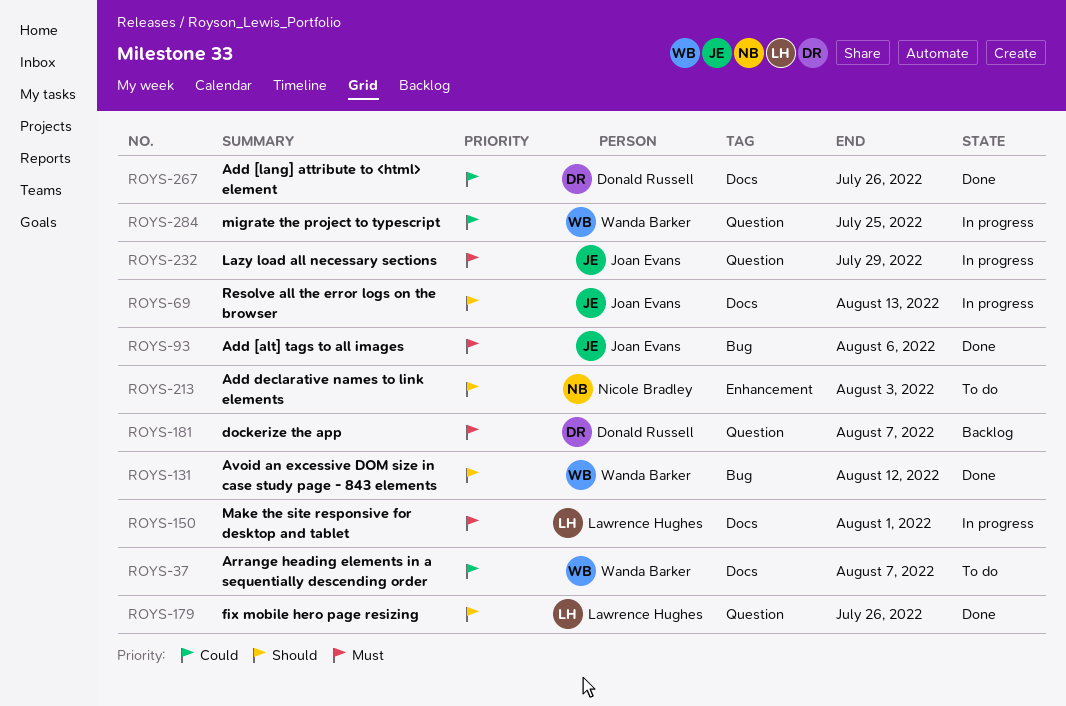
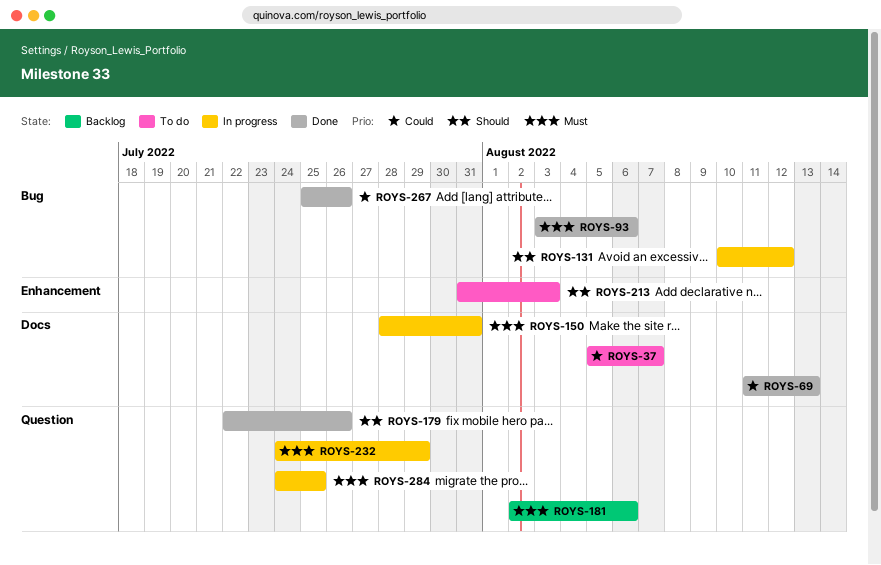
ROYS-69, status: In progress -> Done
ROYS-69, priority: Should -> Could
ROYS-131, status: Done -> In progress
ROYS-150, due: Aug 1 -> Jul 31
ROYS-181, due: Aug 7 -> Aug 6
ROYS-267, label: Docs -> Bug
ROYS-284, priority: Could -> Must

